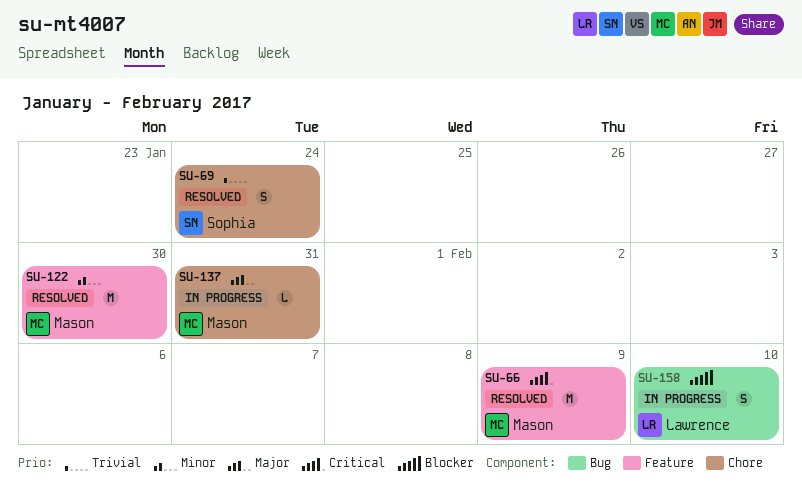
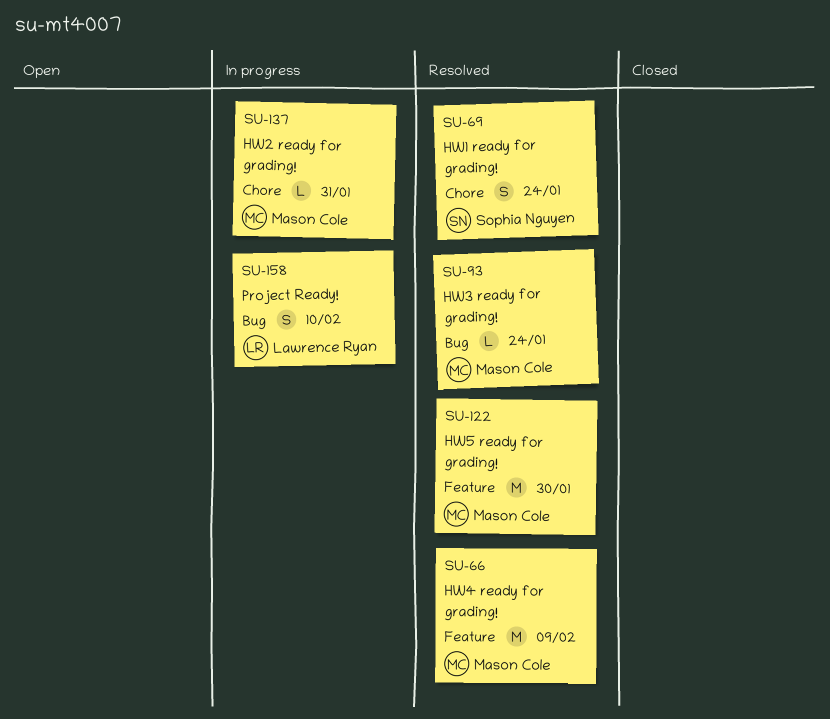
SU-93: none -> present

